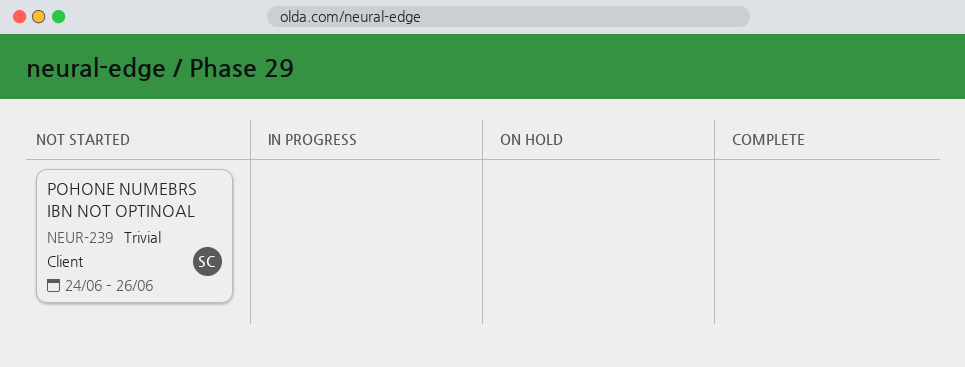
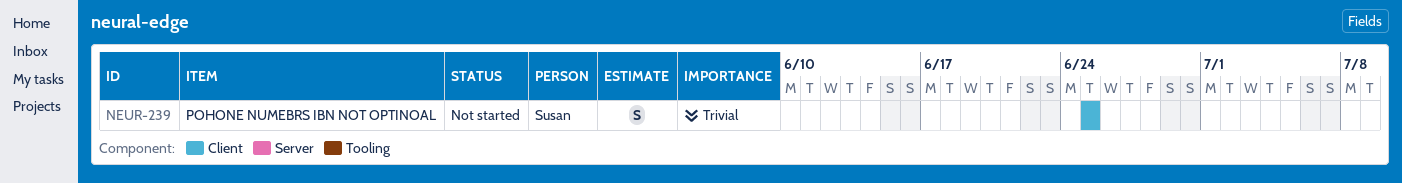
NEUR-239, start: Jun 24 -> Jun 25
NEUR-239, due: Jun 26 -> Jun 25

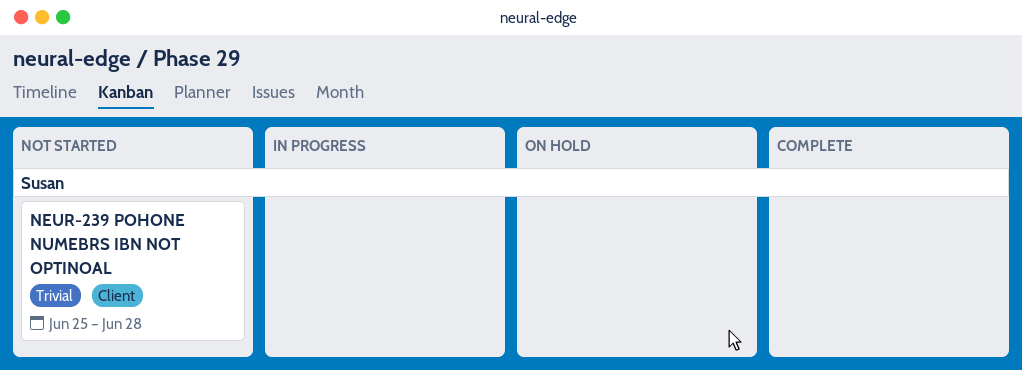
NEUR-239, due: Jun 25 -> Jun 28

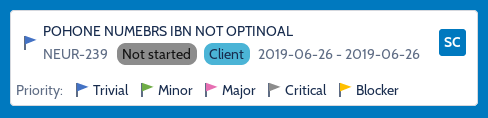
NEUR-239, start: Jun 25 -> Jun 26
NEUR-239, due: Jun 28 -> Jun 26

